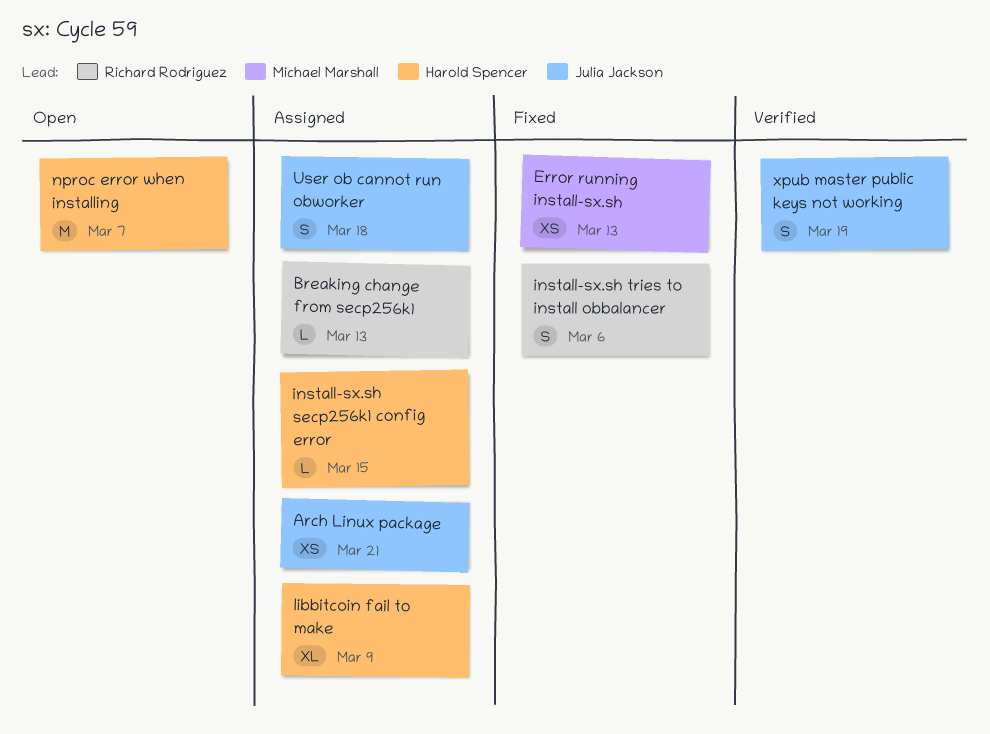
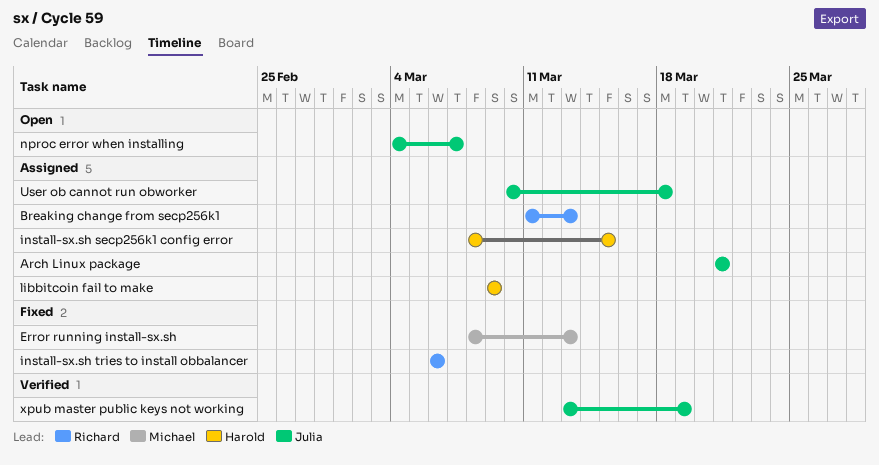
nproc error when installing, owner: Harold Spencer -> Julia Jackson

